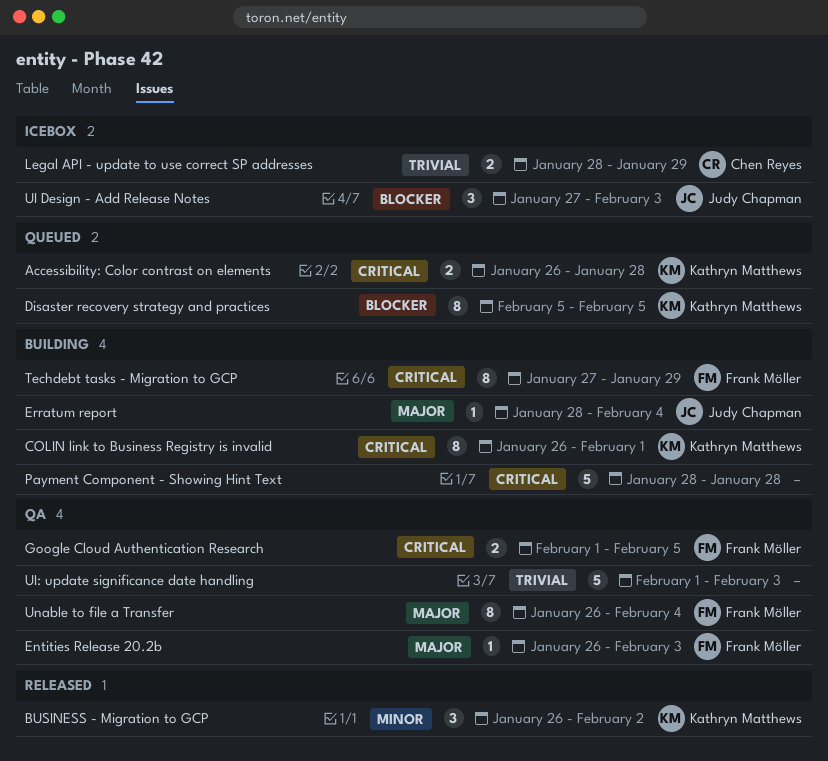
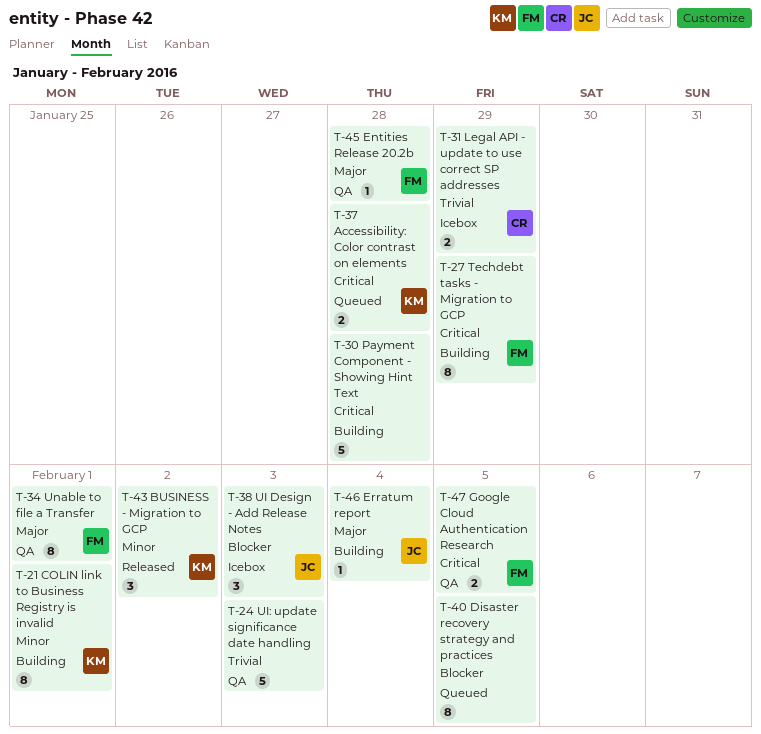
COLIN link to Business Registry is invalid, priority: Critical -> Minor
Disaster recovery strategy and practices, owner: Kathryn Matthews -> none
Entities Release 20.2b, due: Feb 3 -> Jan 28
Unable to file a Transfer, due: Feb 4 -> Feb 1

